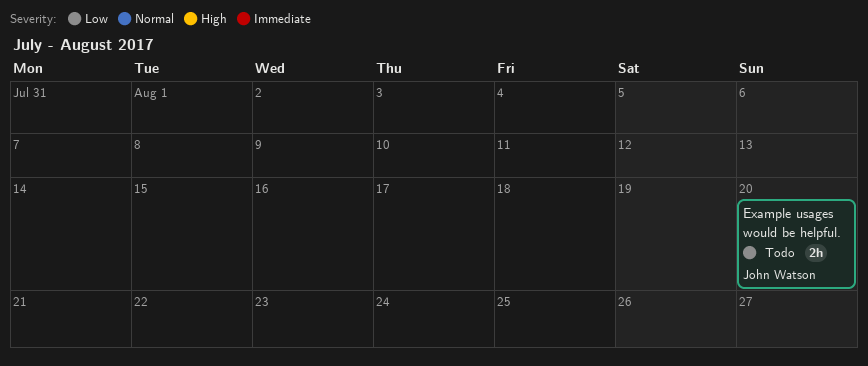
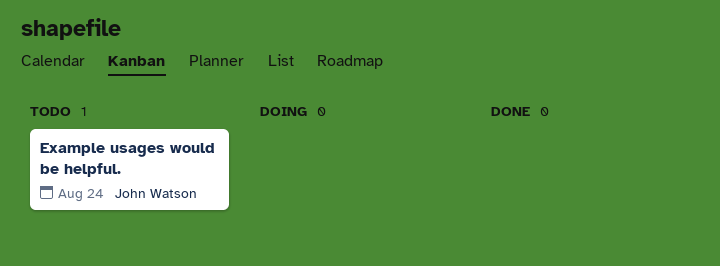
Example usages would be helpful., due: Aug 20 -> Aug 24

